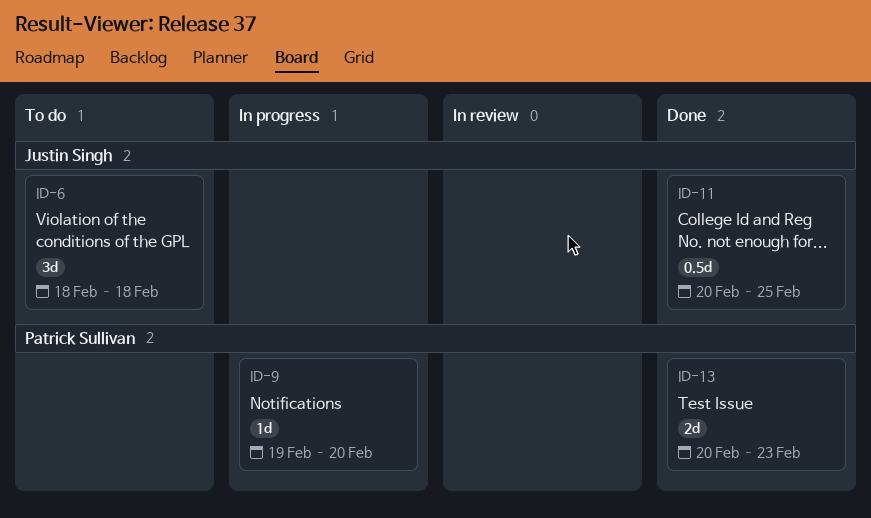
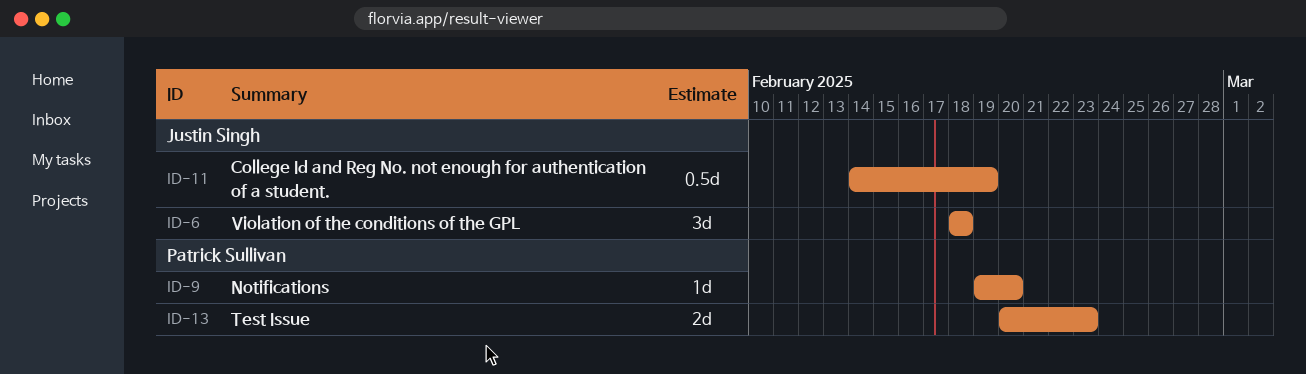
ID-11, start: Feb 20 -> Feb 14
ID-11, due: Feb 25 -> Feb 19

